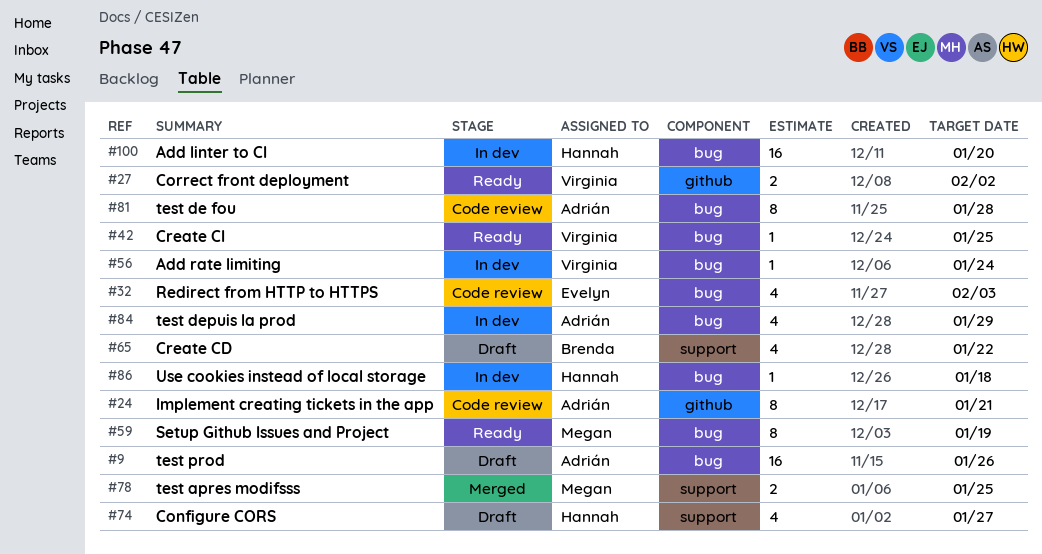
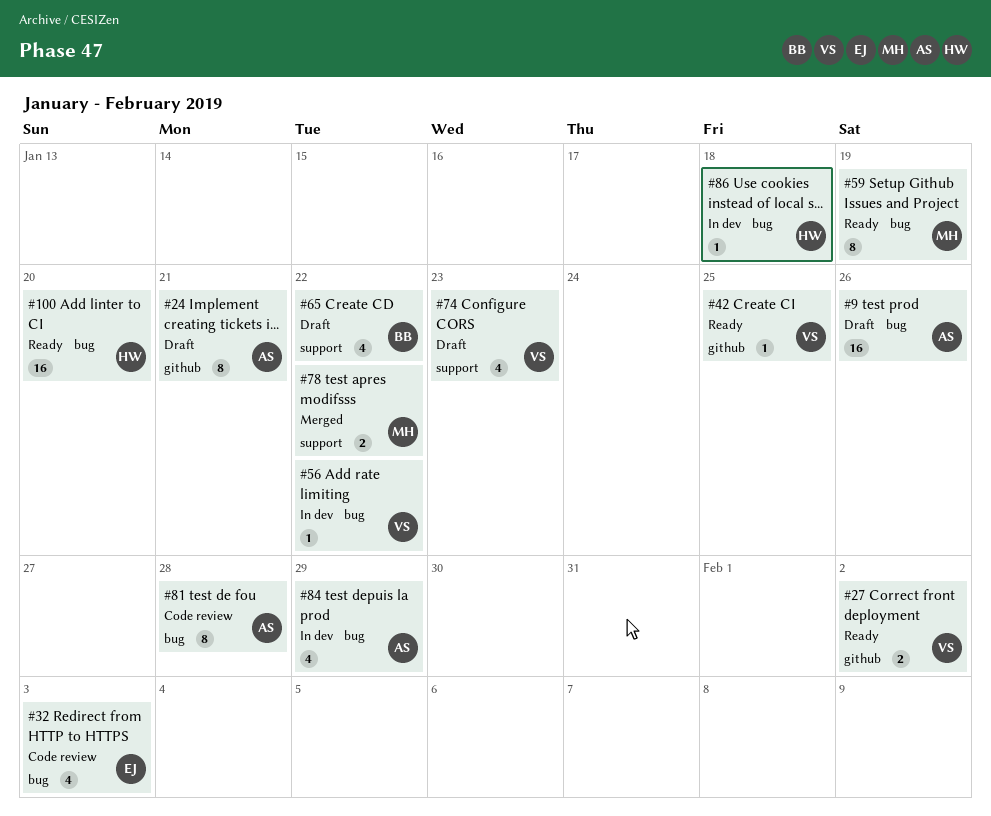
#24, status: Code review -> Draft
#42, label: bug -> github
#56, due: Jan 24 -> Jan 22
#74, owner: Hannah -> Virginia
#74, due: Jan 27 -> Jan 23
#78, due: Jan 25 -> Jan 22
#100, status: In dev -> Ready

